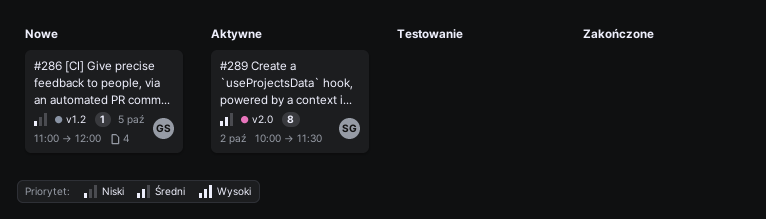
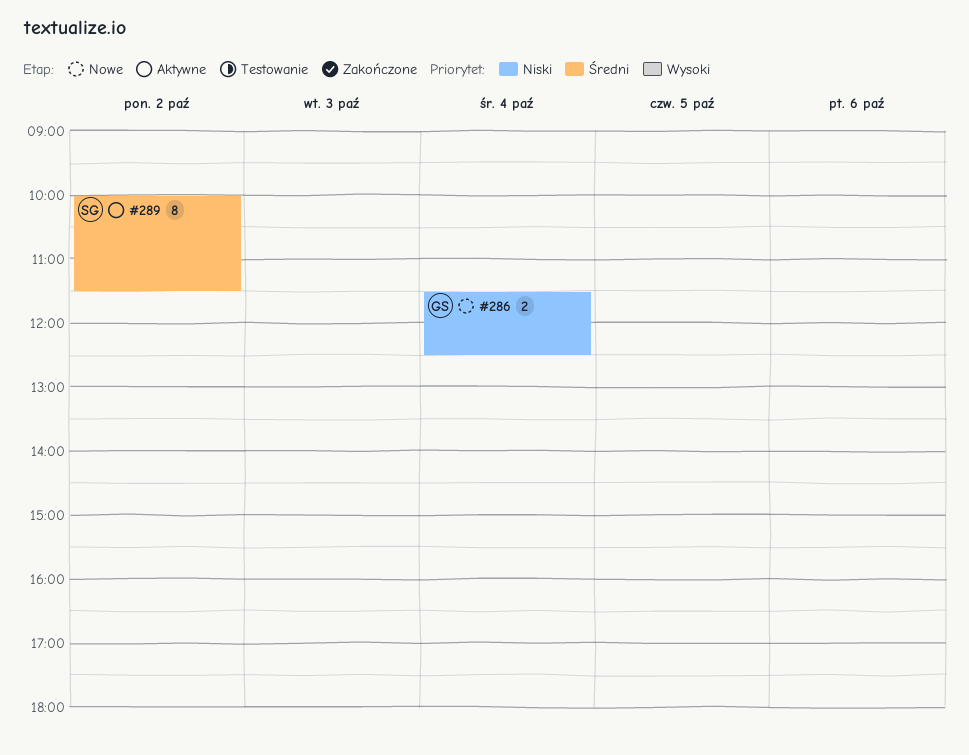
#286, estimate: 1 -> 2
#286, day: Oct 5 -> Oct 4
#286, begins: 11:00 -> 11:30
#286, ends: 12:00 -> 12:30

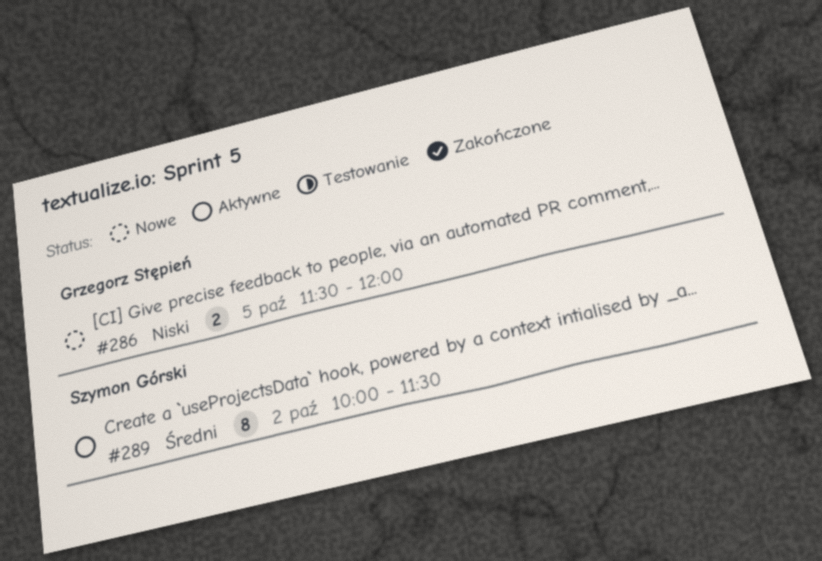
#286, day: Oct 4 -> Oct 5
#286, ends: 12:30 -> 12:00

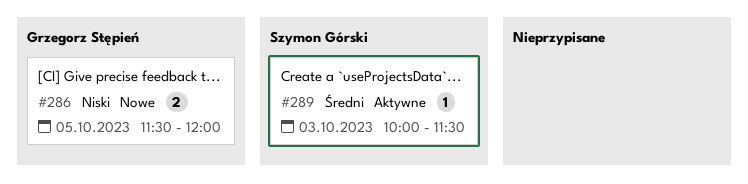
#289, estimate: 8 -> 1
#289, day: Oct 2 -> Oct 3

